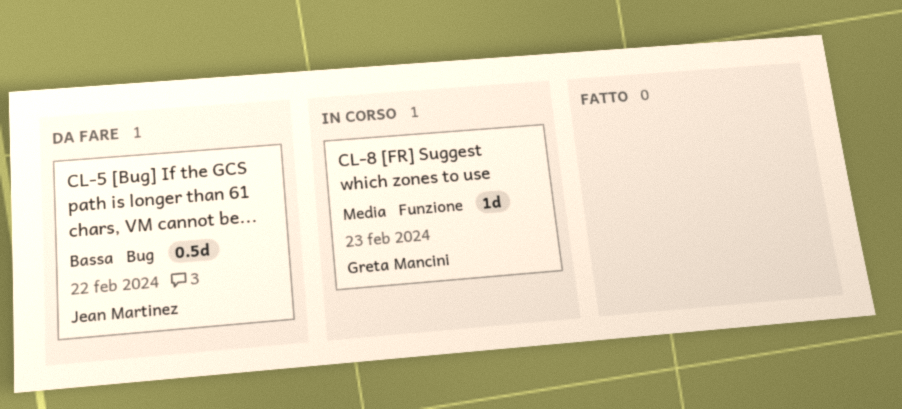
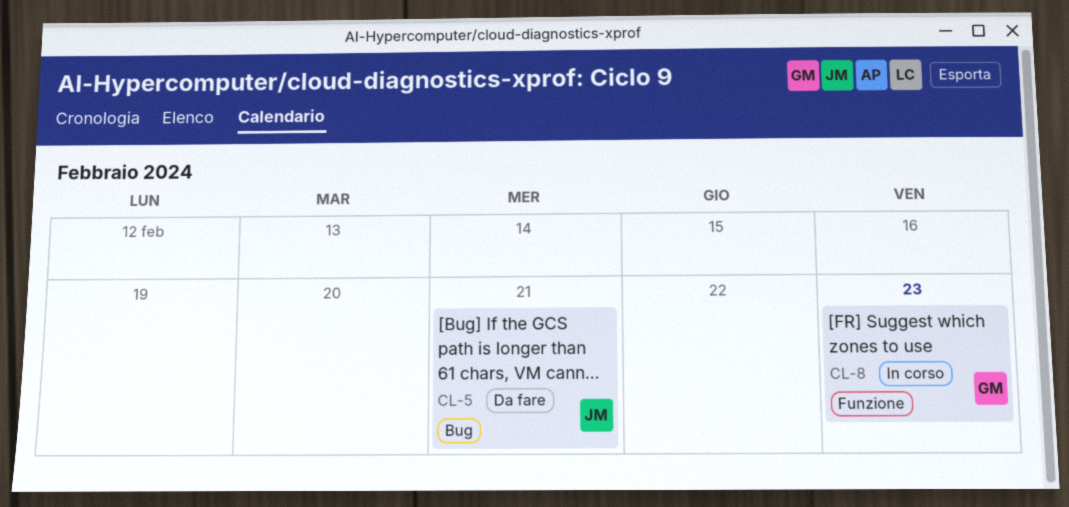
CL-5, due: Feb 22 -> Feb 21

